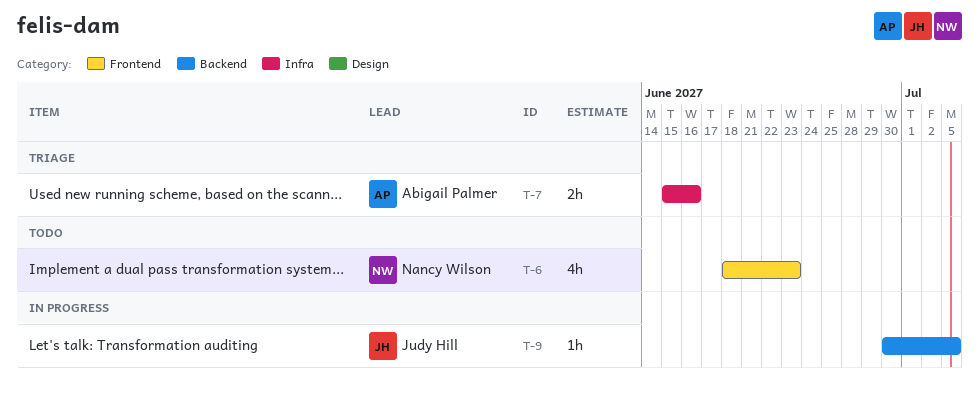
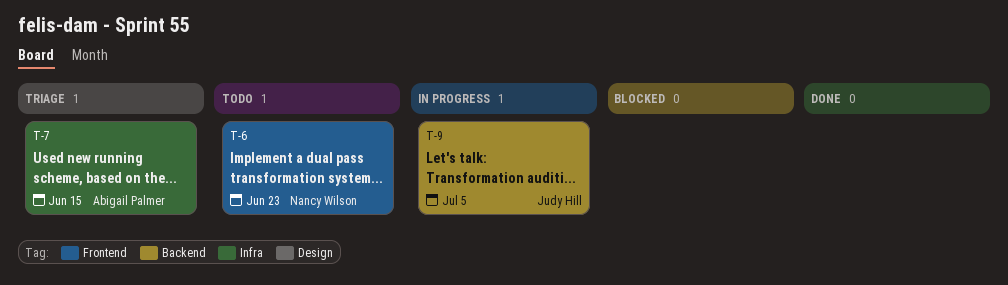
T-7, due: Jun 16 -> Jun 15

